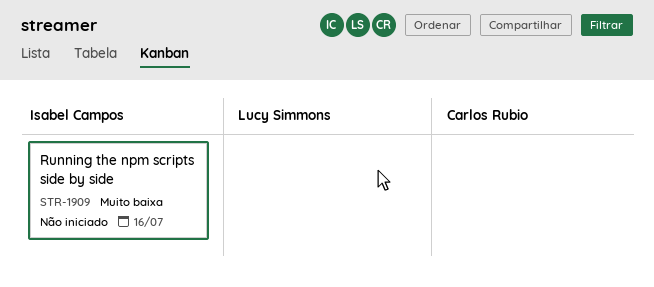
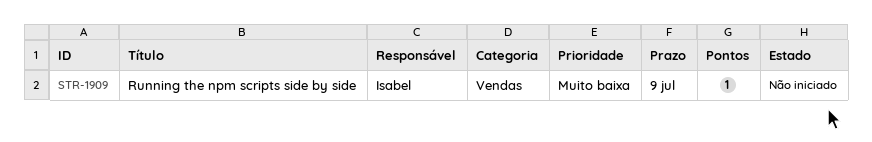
STR-1909, due: Jul 16 -> Jul 9

